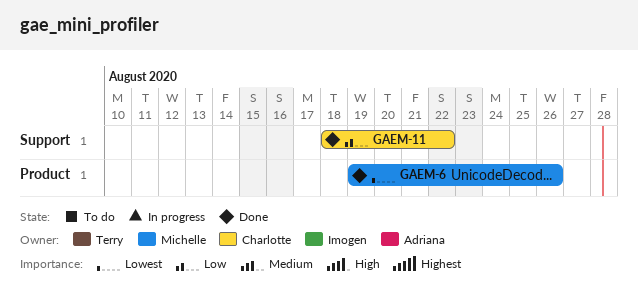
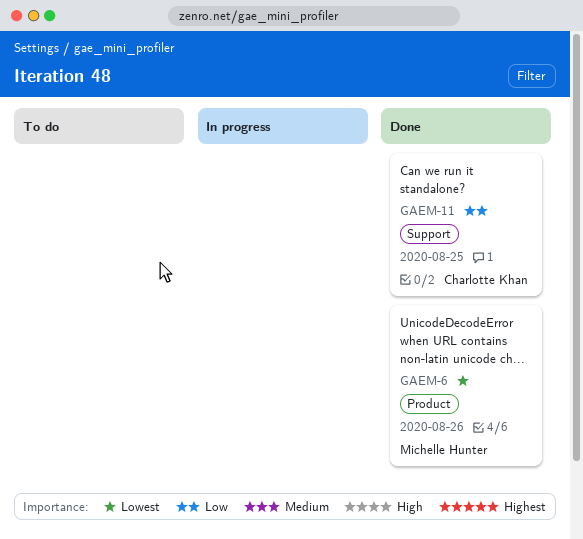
GAEM-11, due: Aug 22 -> Aug 25

